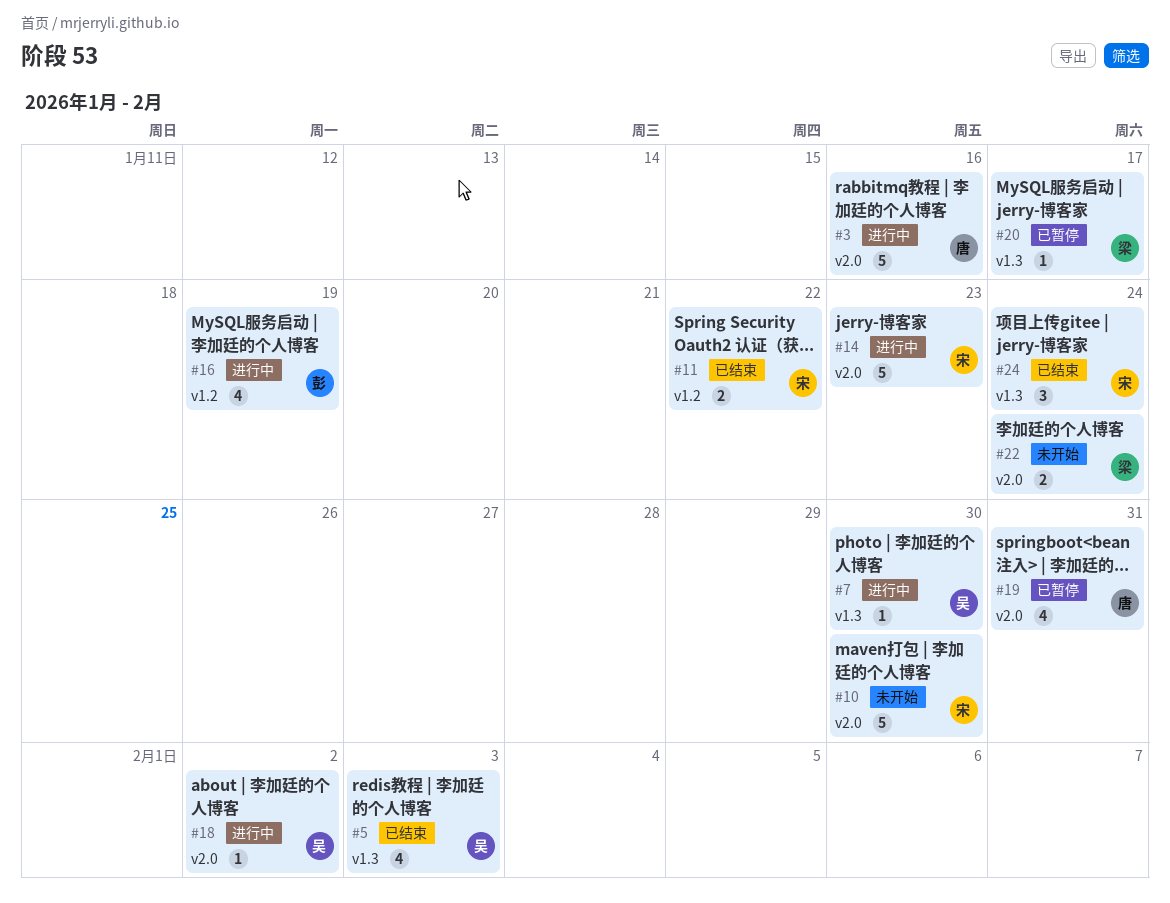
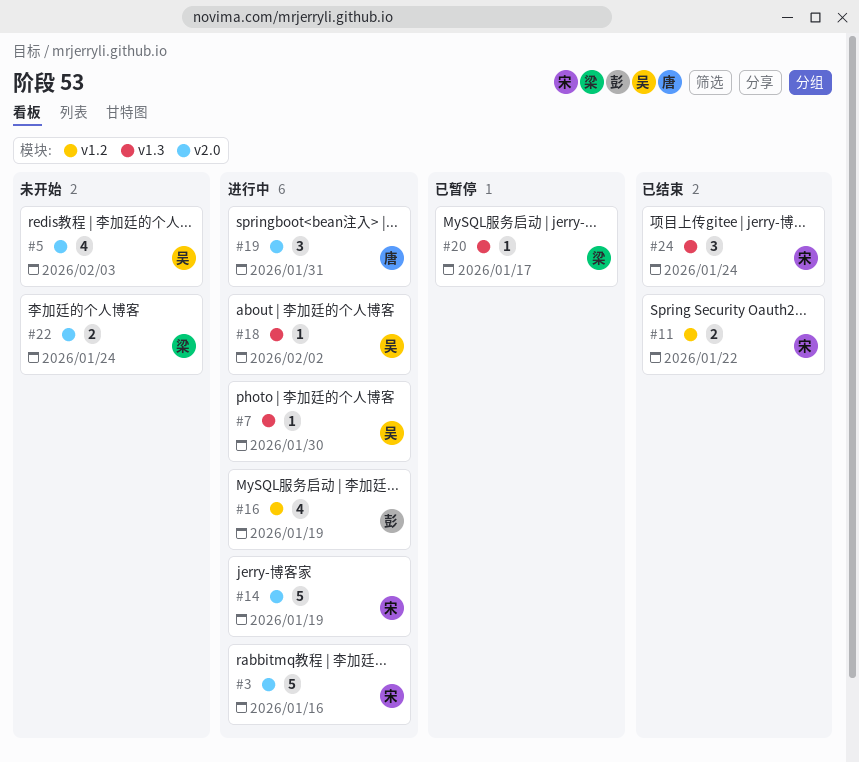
#3, owner: 唐 -> 宋
#5, status: 已结束 -> 未开始
#5, label: v1.3 -> v2.0
#10: present -> none
#14, due: Jan 23 -> Jan 19
#18, label: v2.0 -> v1.3
#19, status: 已暂停 -> 进行中
#19, estimate: 4 -> 3

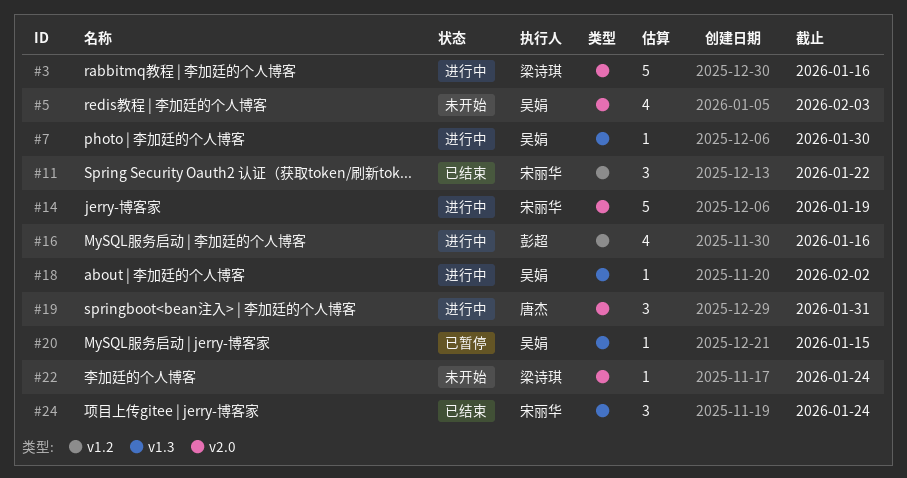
#3, owner: 宋丽华 -> 梁诗琪
#11, estimate: 2 -> 3
#16, due: Jan 19 -> Jan 16
#20, owner: 梁诗琪 -> 吴娟
#20, due: Jan 17 -> Jan 15
#22, estimate: 2 -> 1

